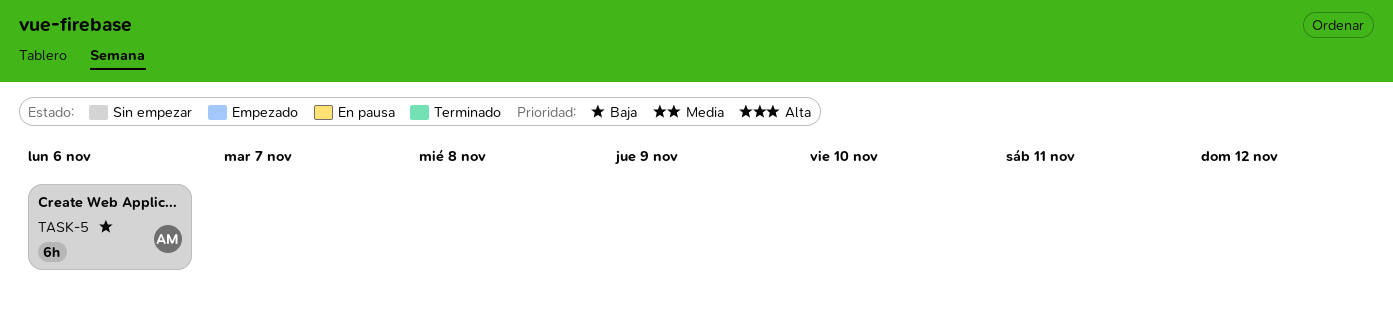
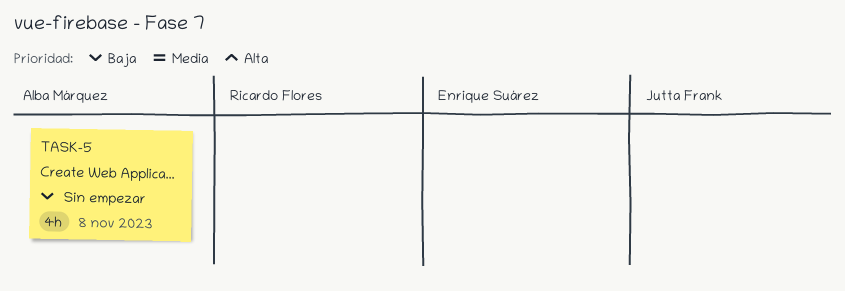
TASK-5, estimate: 6h -> 4h
TASK-5, due: Nov 6 -> Nov 8

